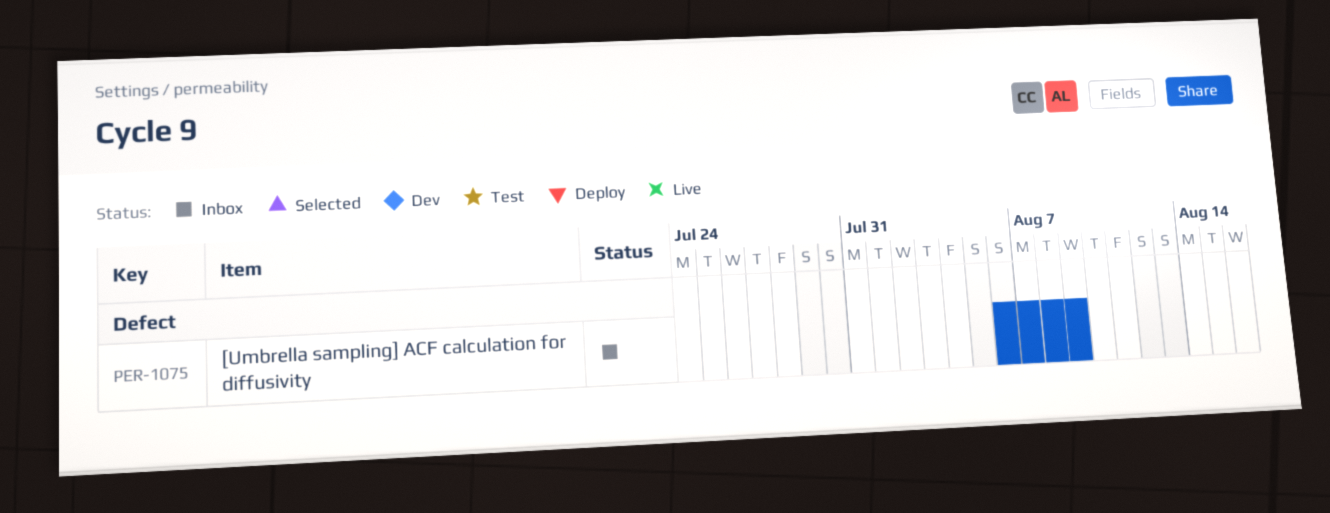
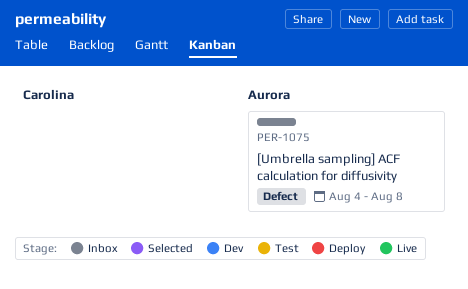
PER-1075, start: Aug 6 -> Aug 4
PER-1075, due: Aug 9 -> Aug 8

